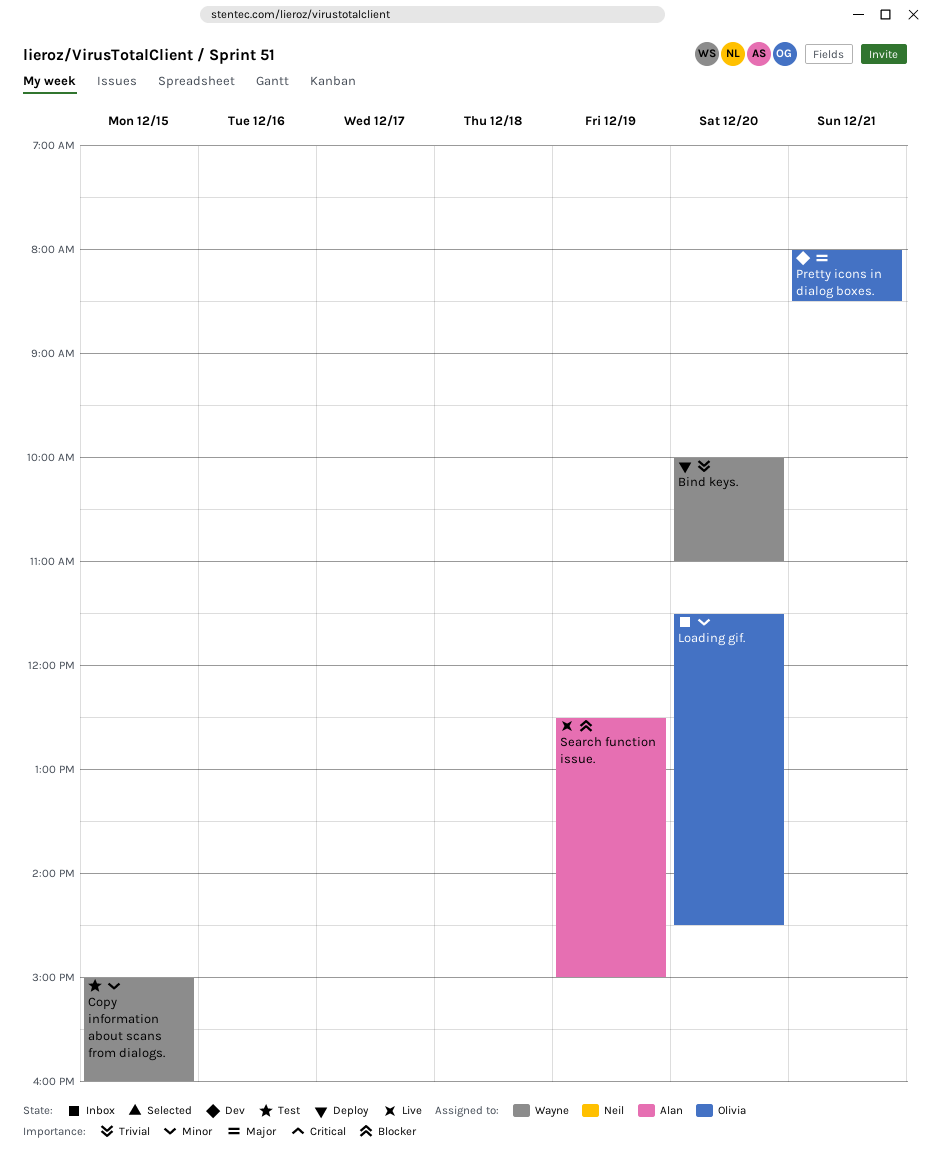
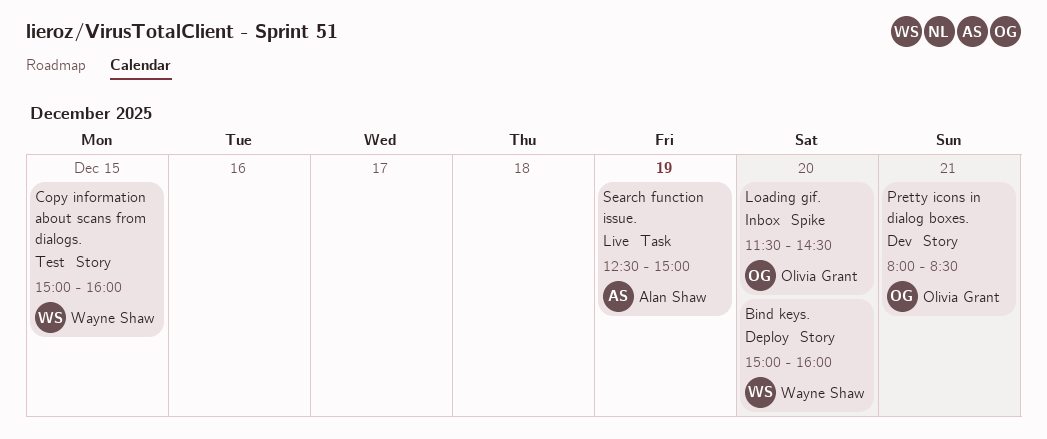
Bind keys., begins: 10:00 -> 15:00
Bind keys., ends: 11:00 -> 16:00

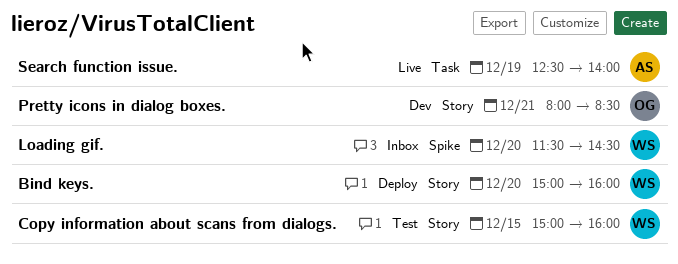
Loading gif., owner: Olivia Grant -> Wayne Shaw
Search function issue., ends: 15:00 -> 14:00

